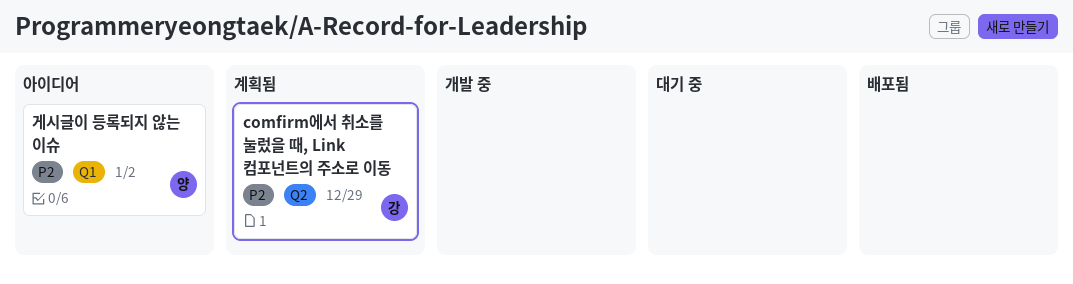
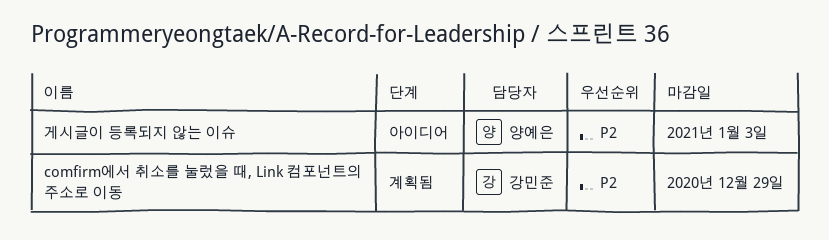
게시글이 등록되지 않는 이슈, due: Jan 2 -> Jan 3

